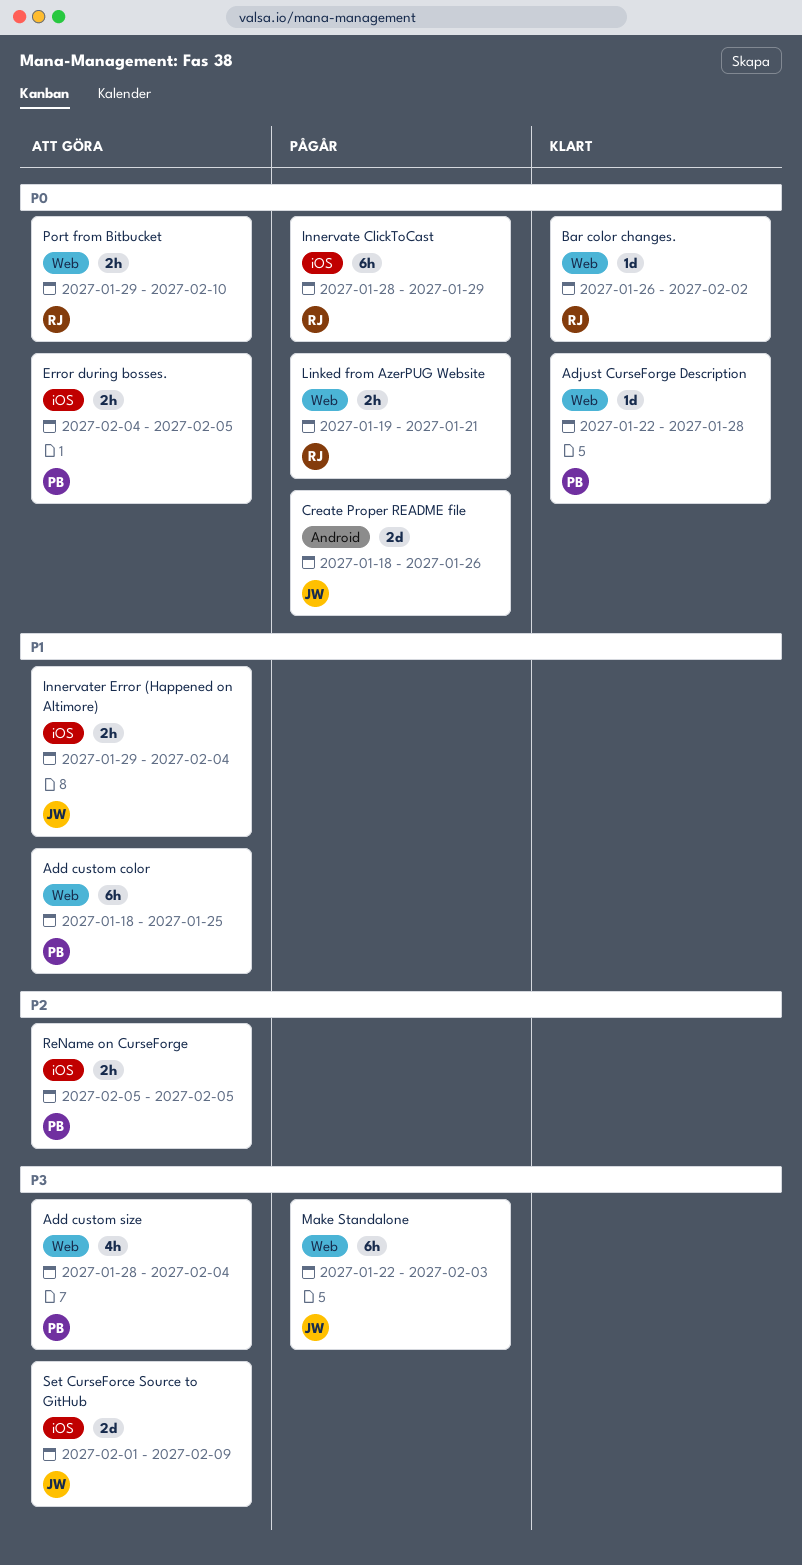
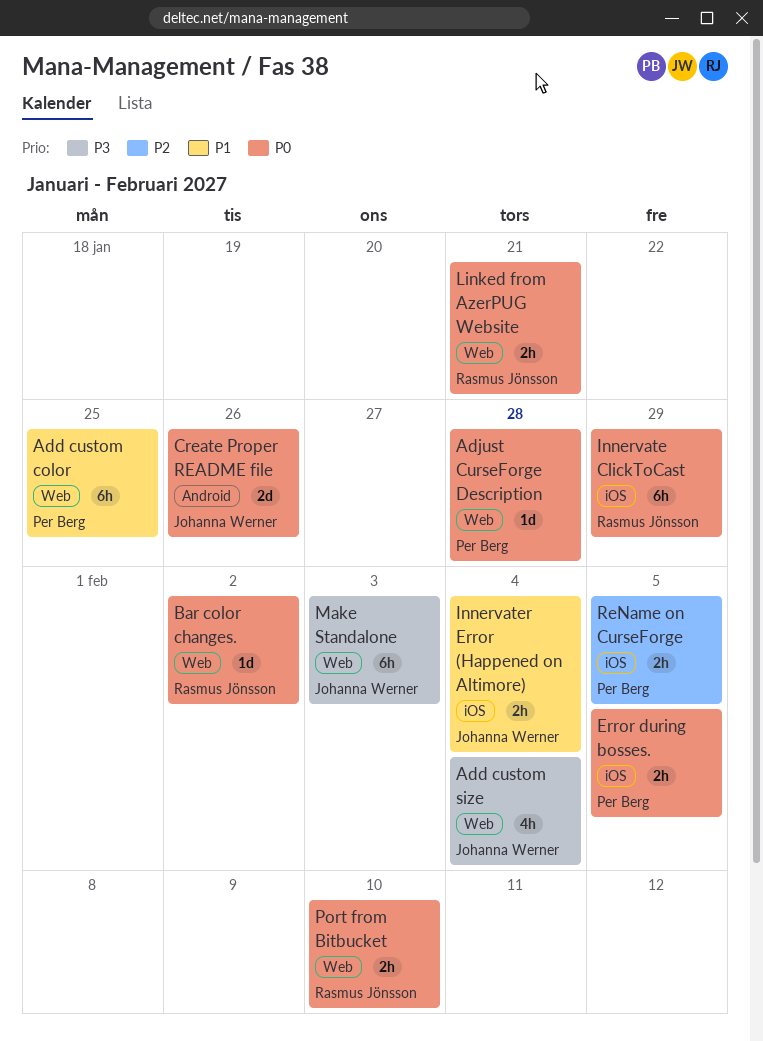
Add custom size, owner: Per Berg -> Johanna Werner
Set CurseForce Source to GitHub: present -> none

